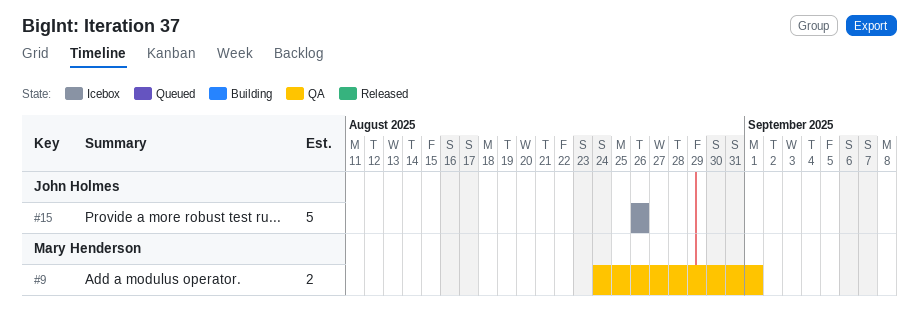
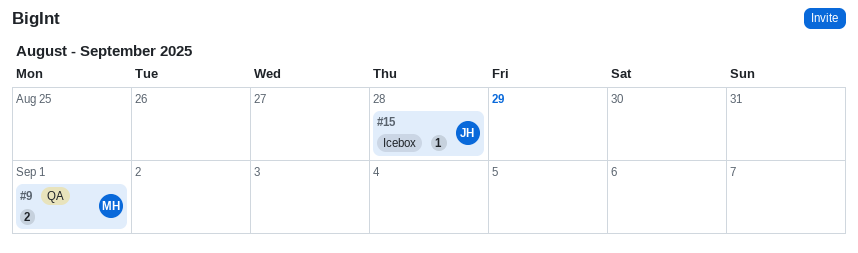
#15, estimate: 5 -> 1
#15, due: Aug 26 -> Aug 28

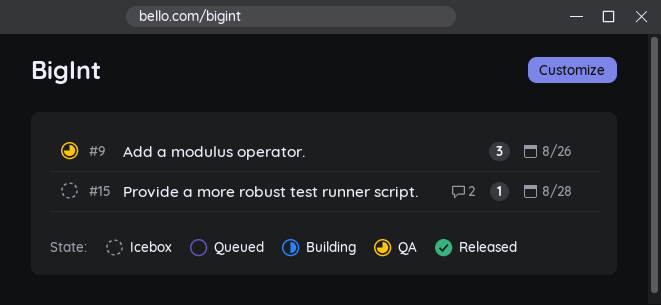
#9, estimate: 2 -> 3
#9, due: Sep 1 -> Aug 26

